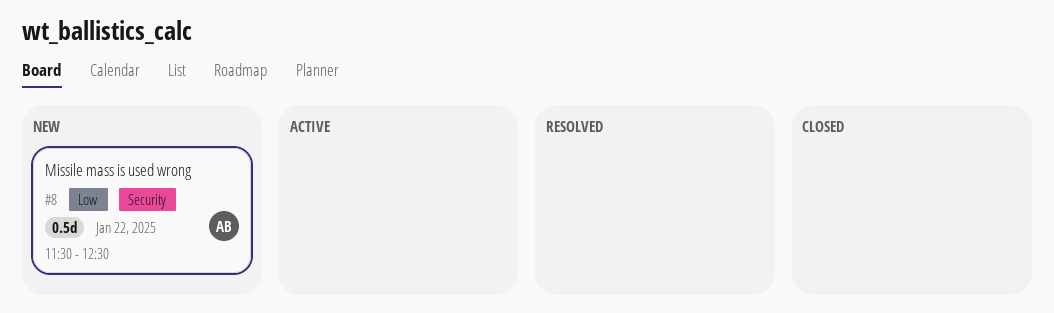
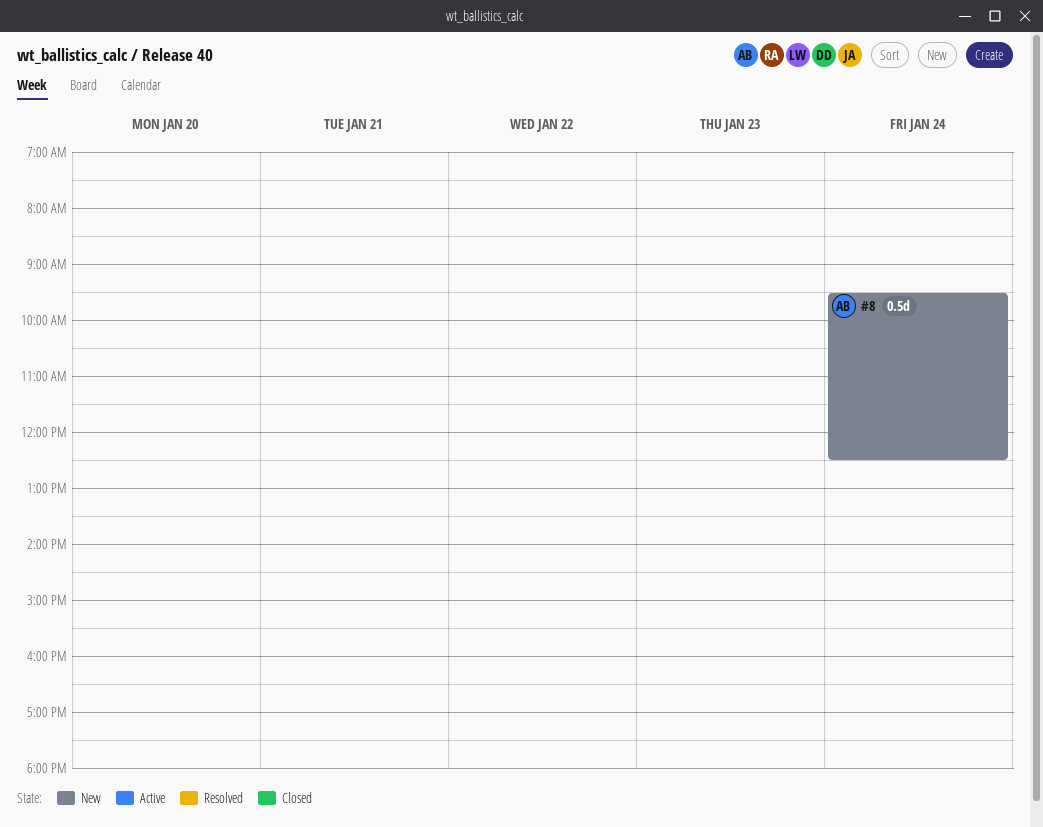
#8, day: Jan 22 -> Jan 24
#8, begins: 11:30 -> 09:30

